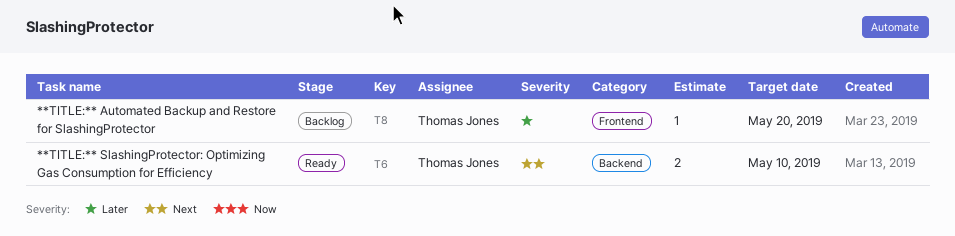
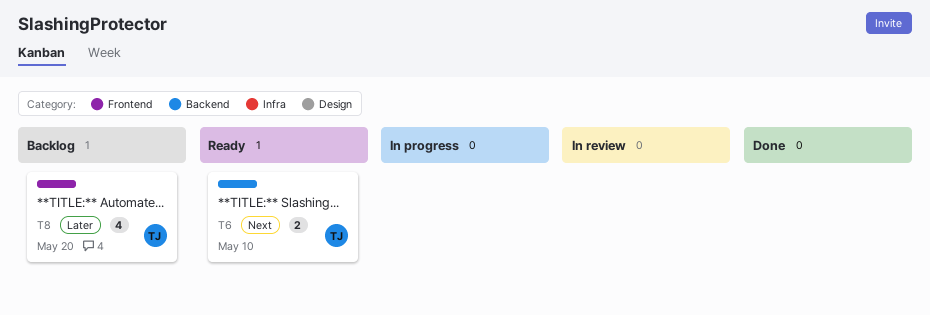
T8, estimate: 1 -> 4

